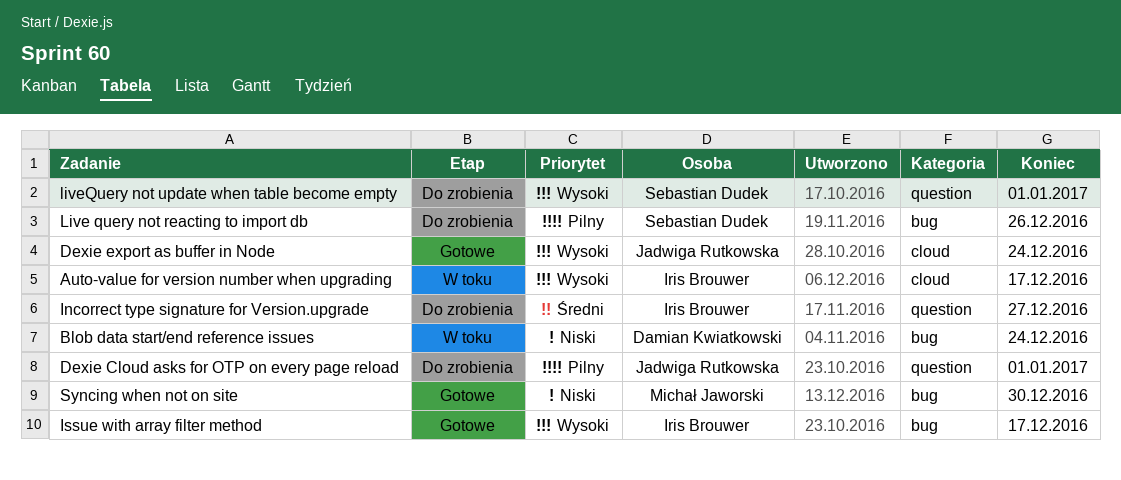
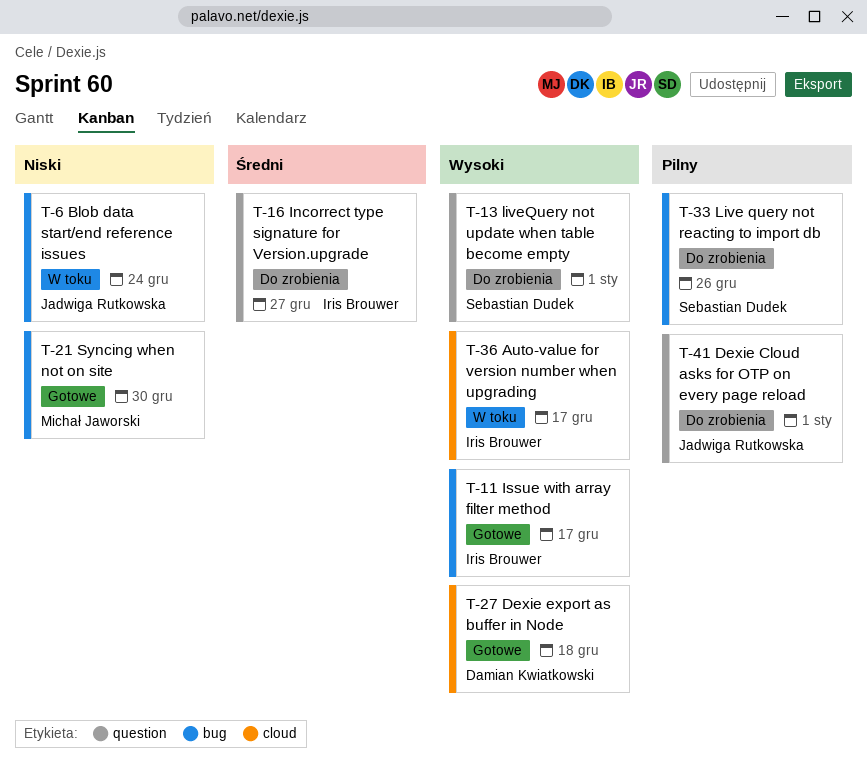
Blob data start/end reference issues, owner: Damian Kwiatkowski -> Jadwiga Rutkowska
Dexie export as buffer in Node, owner: Jadwiga Rutkowska -> Damian Kwiatkowski
Dexie export as buffer in Node, due: Dec 24 -> Dec 18

